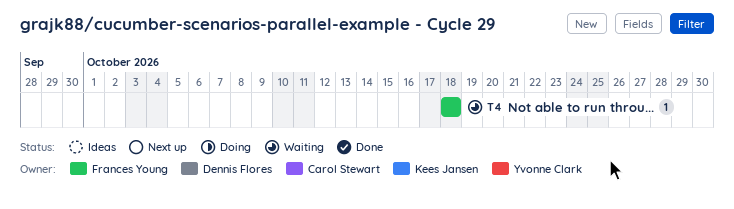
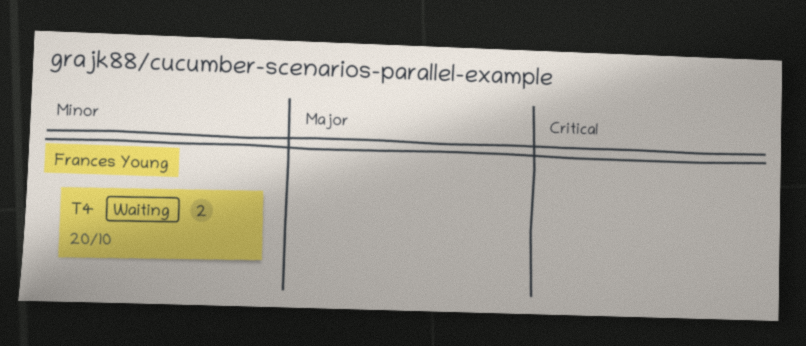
T4, estimate: 1 -> 2
T4, due: Oct 18 -> Oct 20

